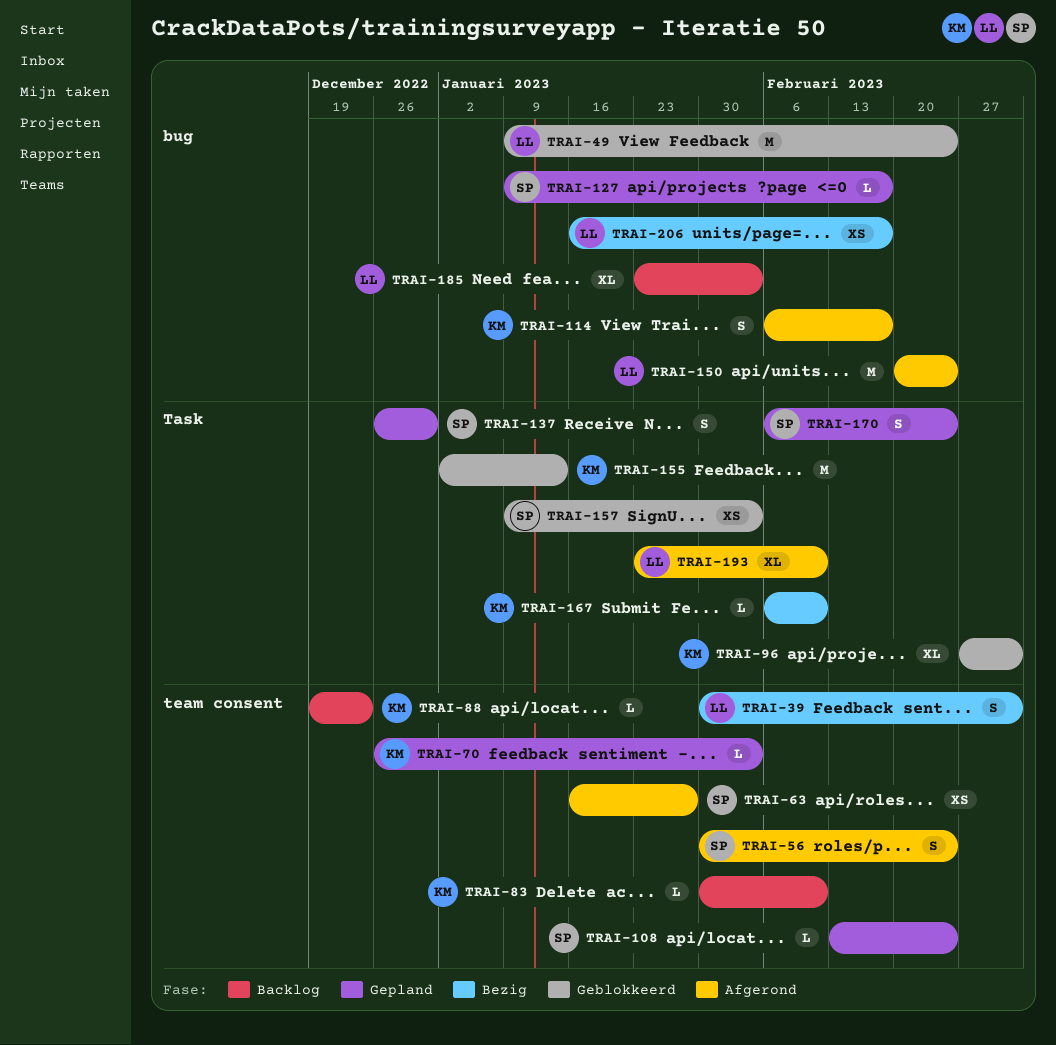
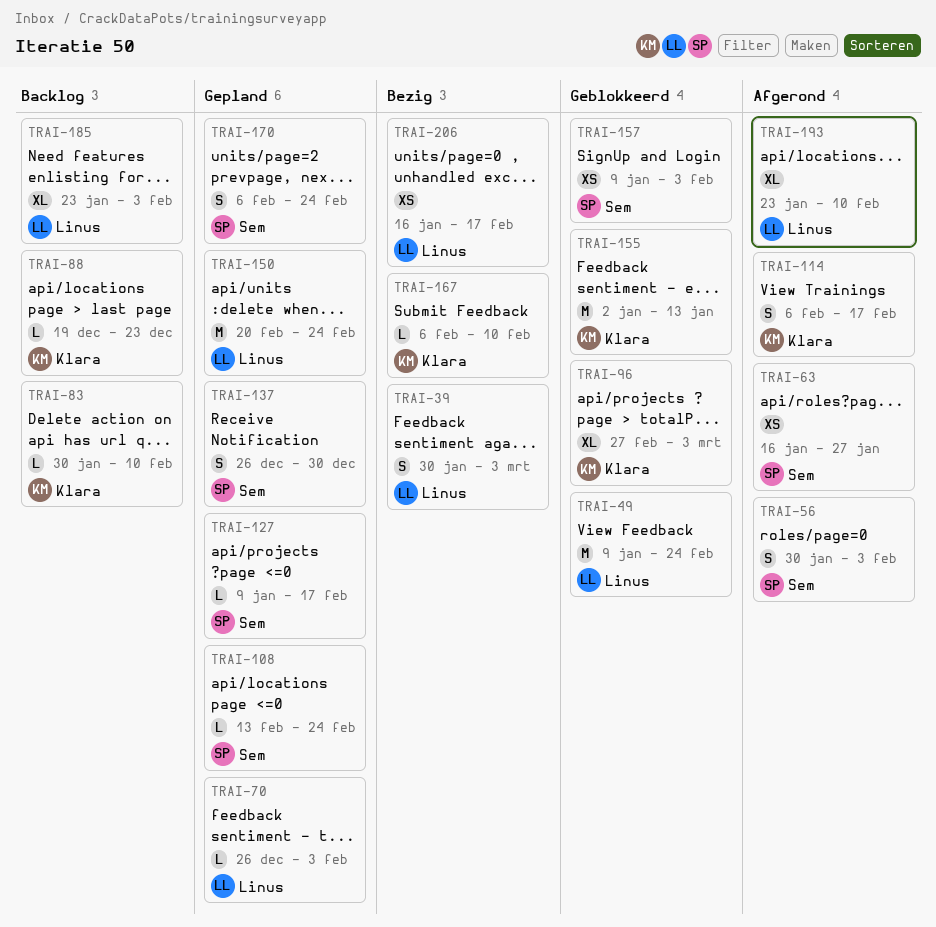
TRAI-56, due: Feb 24 -> Feb 3
TRAI-70, owner: Klara -> Linus
TRAI-150, status: Afgerond -> Gepland

